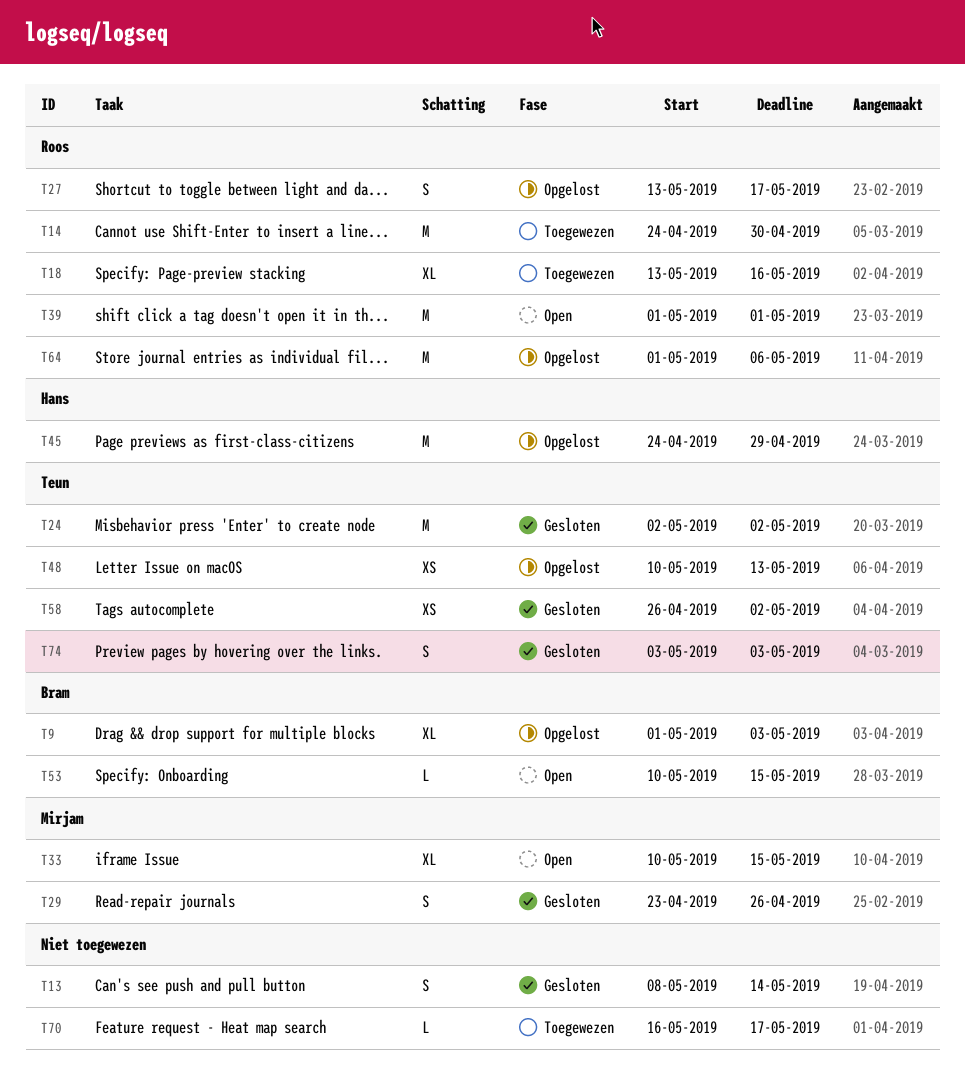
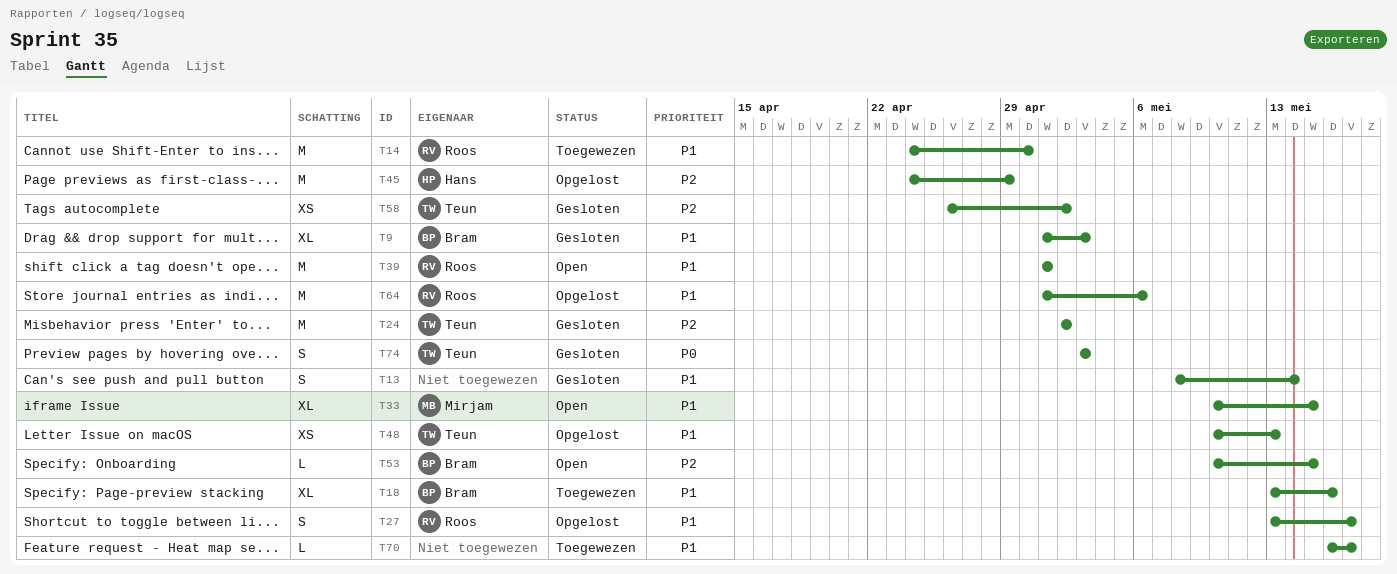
T9, status: Opgelost -> Gesloten
T18, owner: Roos -> Bram
T29: present -> none

